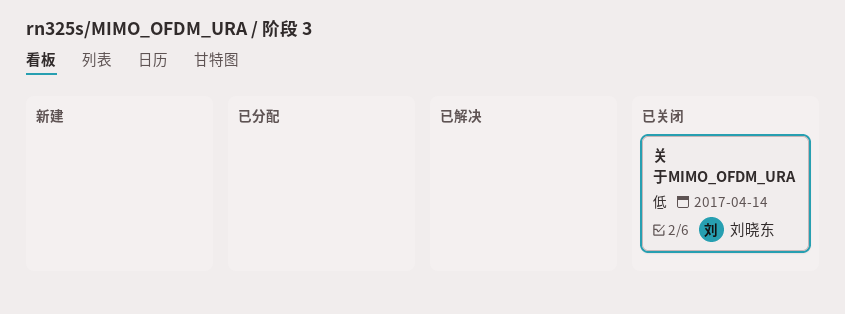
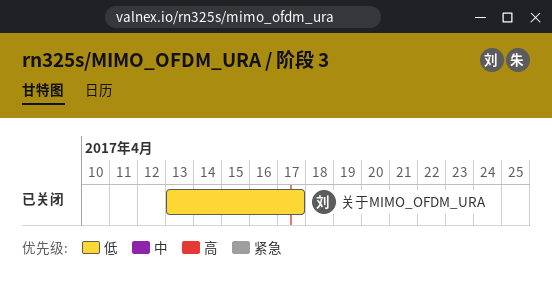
关于MIMO_OFDM_URA, due: Apr 14 -> Apr 17

